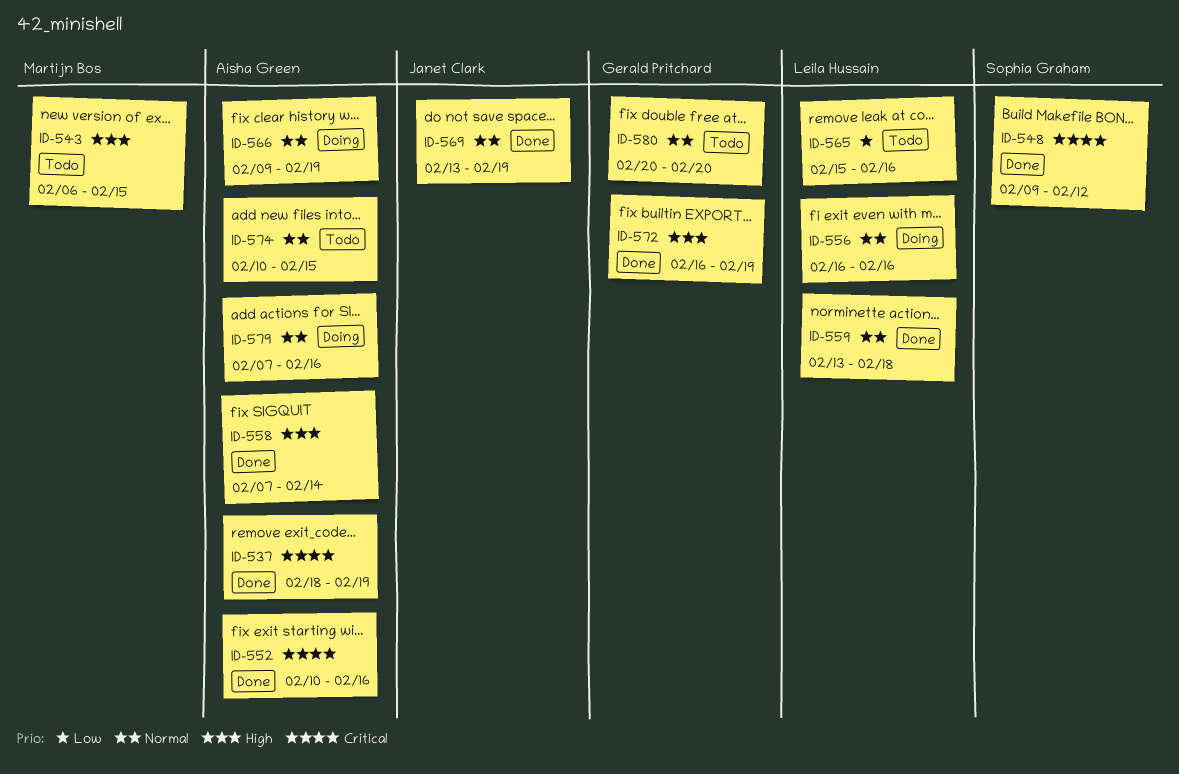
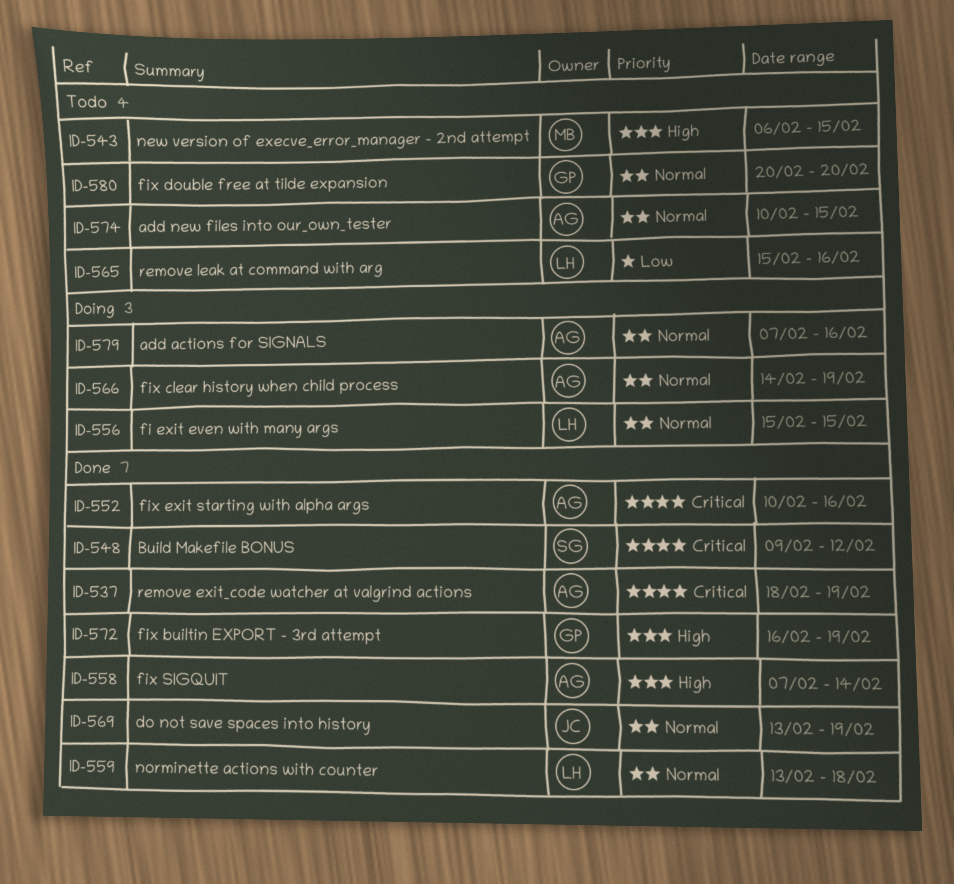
ID-556, start: Feb 16 -> Feb 15
ID-556, due: Feb 16 -> Feb 15
ID-566, start: Feb 9 -> Feb 14

